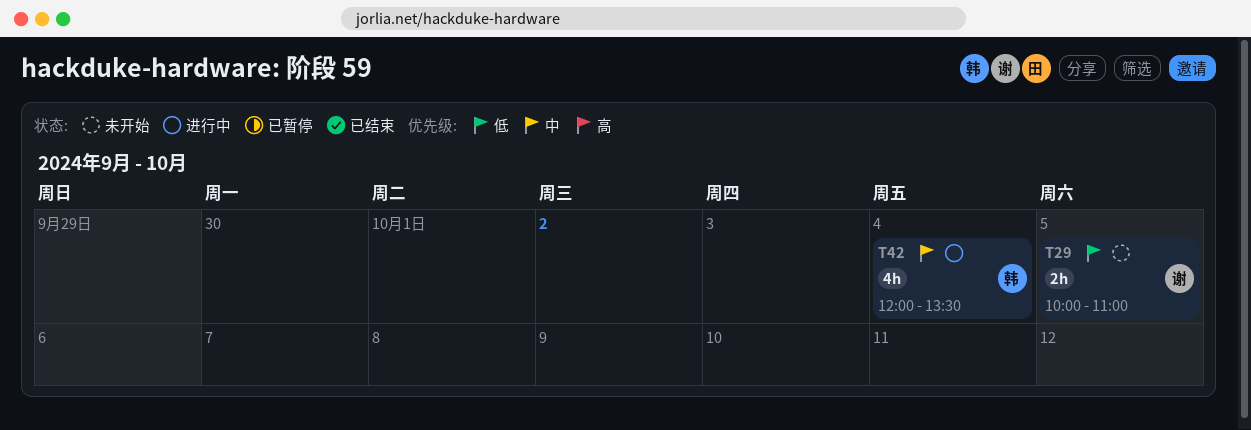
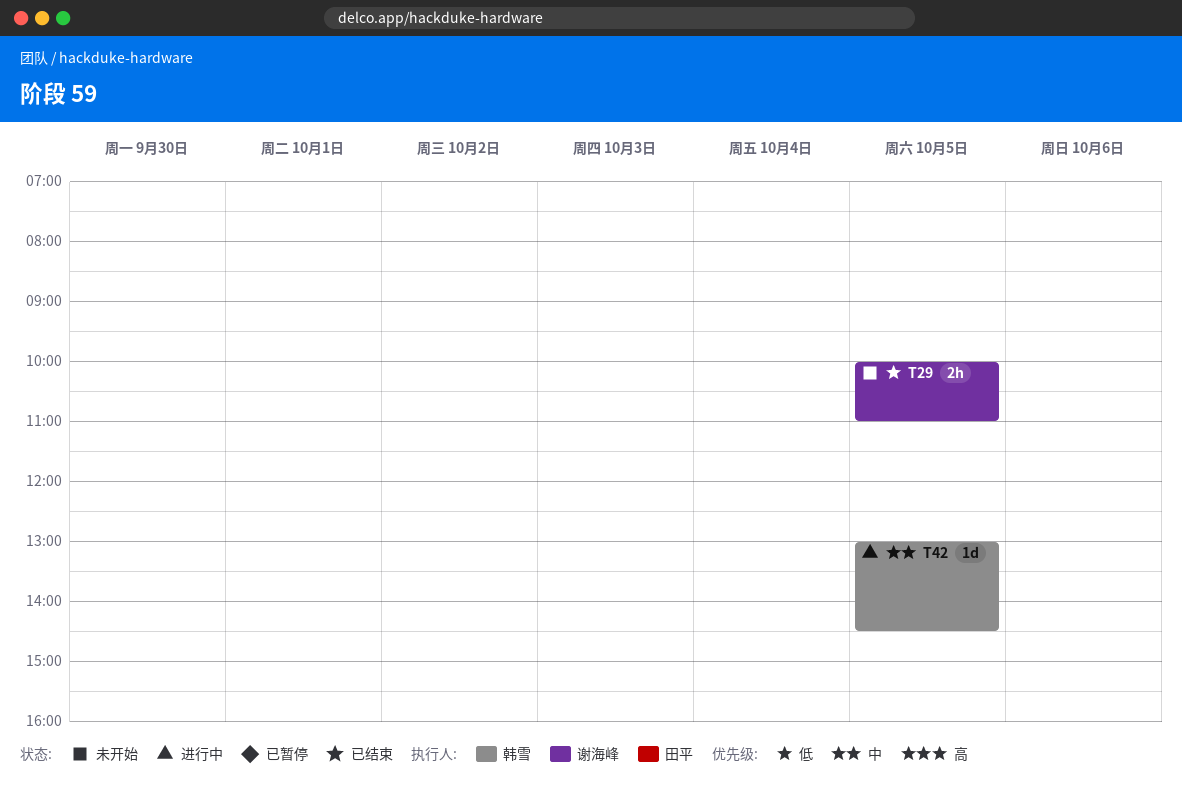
T42, estimate: 4h -> 1d
T42, day: Oct 4 -> Oct 5
T42, begins: 12:00 -> 13:00
T42, ends: 13:30 -> 14:30

